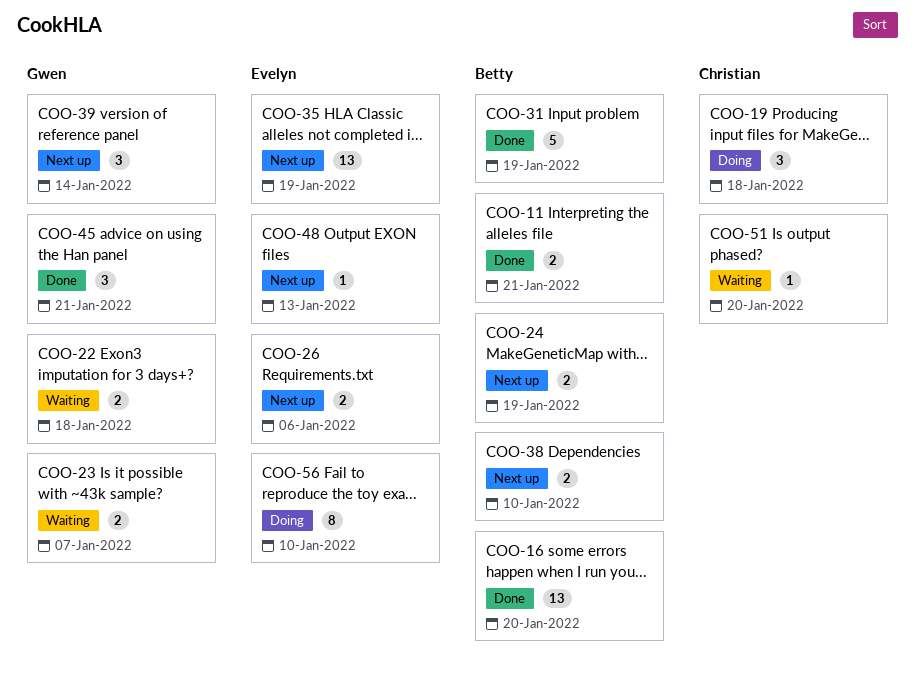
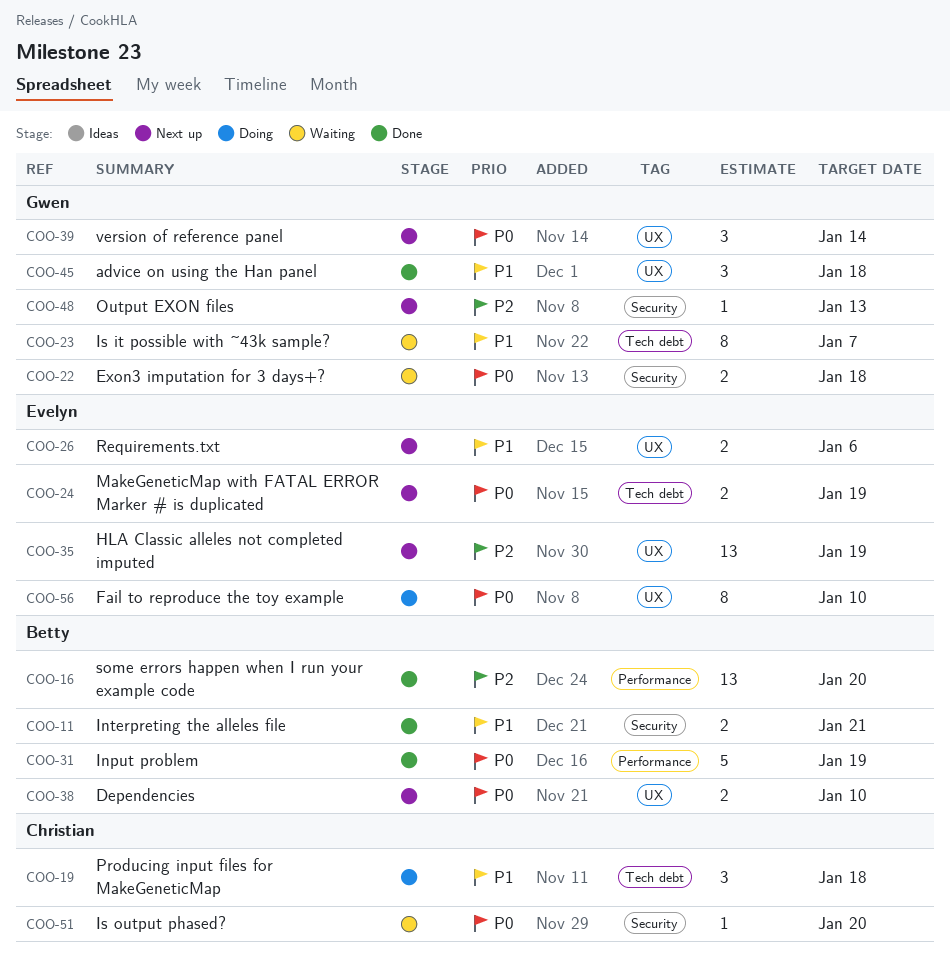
COO-23, estimate: 2 -> 8
COO-24, owner: Betty -> Evelyn
COO-45, due: Jan 21 -> Jan 18
COO-48, owner: Evelyn -> Gwen

